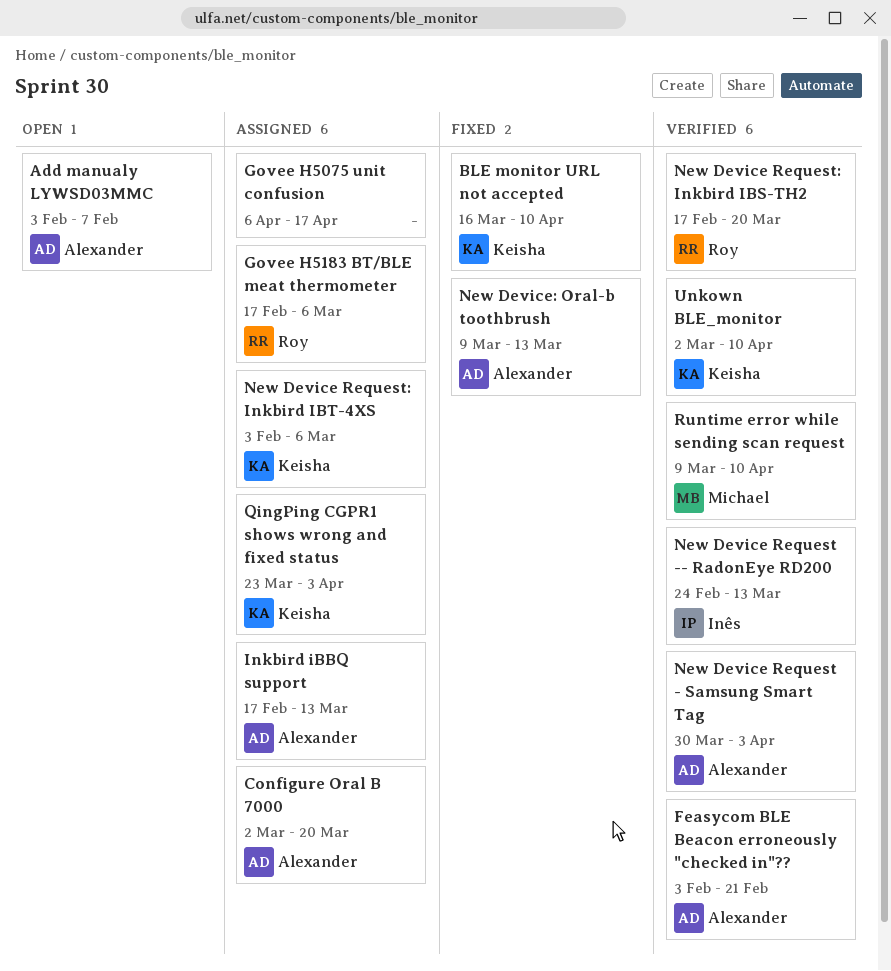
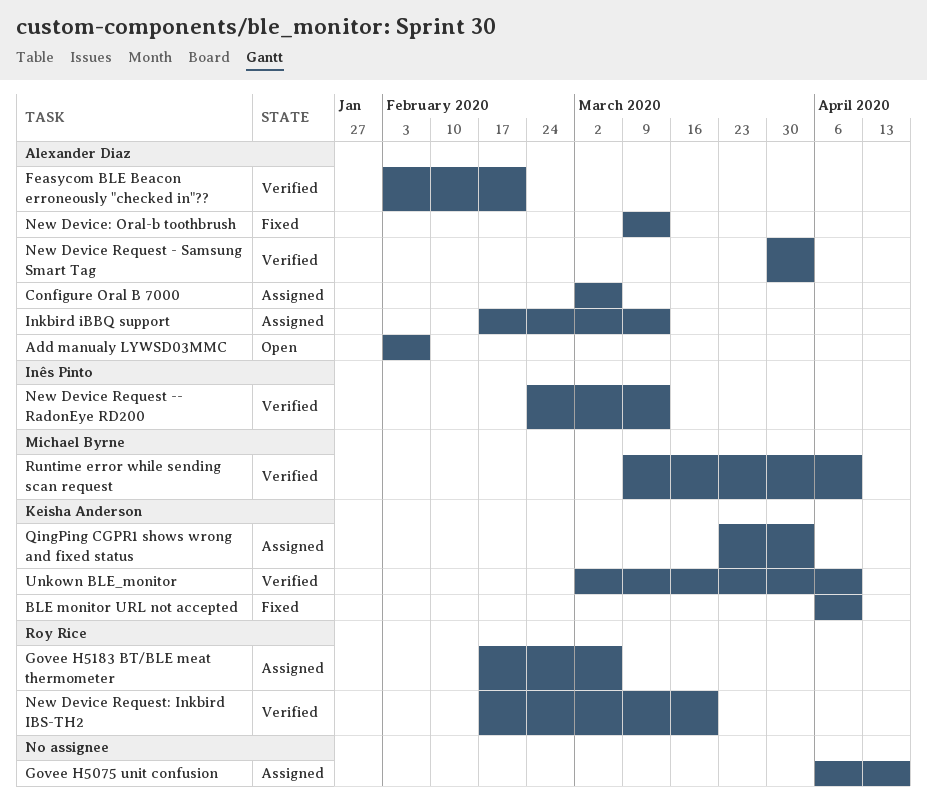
BLE monitor URL not accepted, start: Mar 16 -> Apr 6
Configure Oral B 7000, due: Mar 20 -> Mar 6
New Device Request: Inkbird IBT-4XS: present -> none

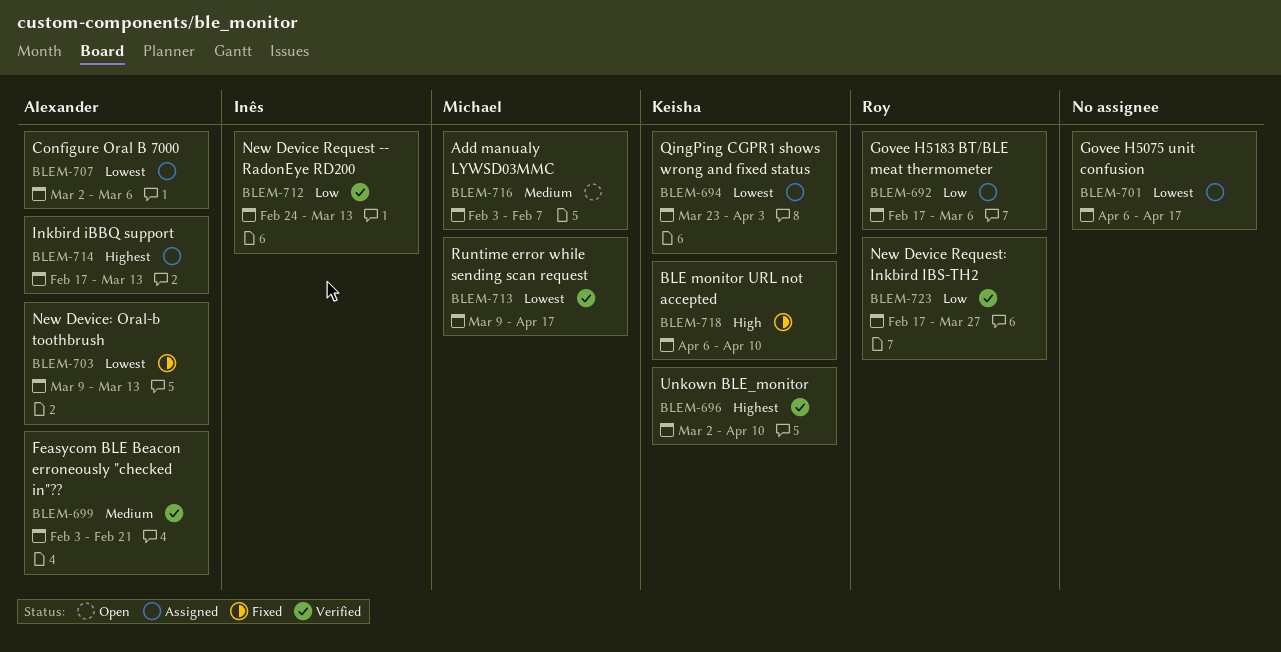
Add manualy LYWSD03MMC, owner: Alexander Diaz -> Michael Byrne
New Device Request - Samsung Smart Tag: present -> none
New Device Request: Inkbird IBS-TH2, due: Mar 20 -> Mar 27
Runtime error while sending scan request, due: Apr 10 -> Apr 17

